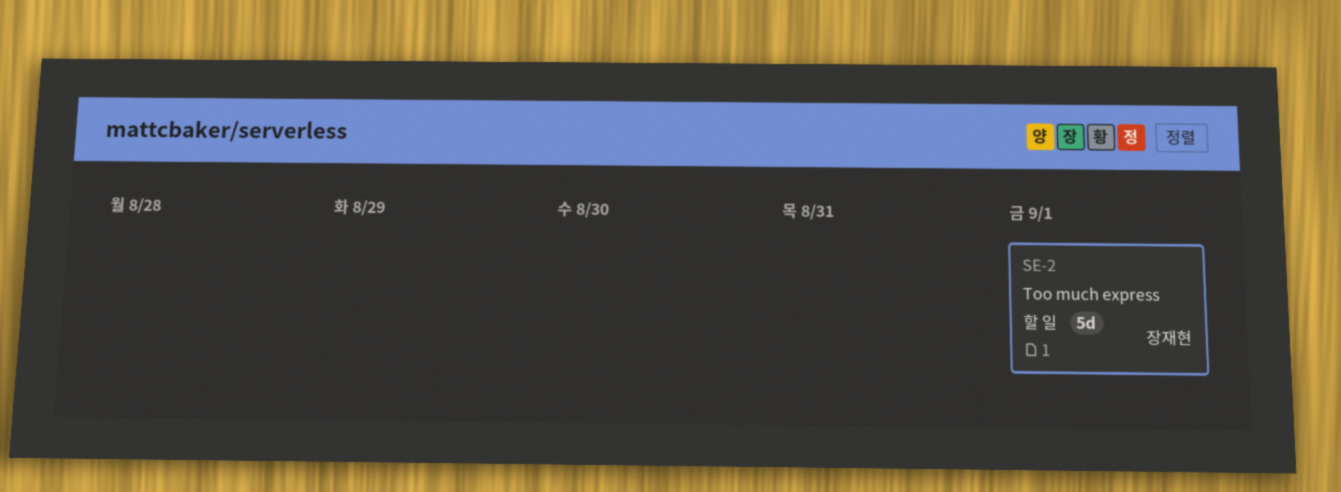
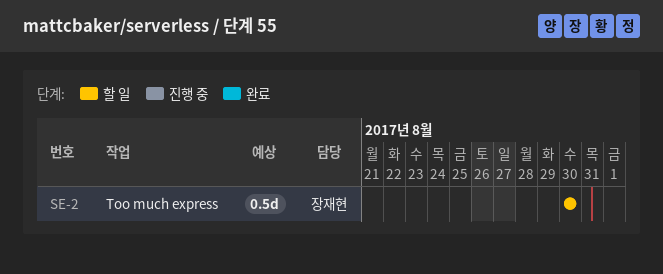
SE-2, estimate: 5d -> 0.5d
SE-2, due: Sep 1 -> Aug 30

